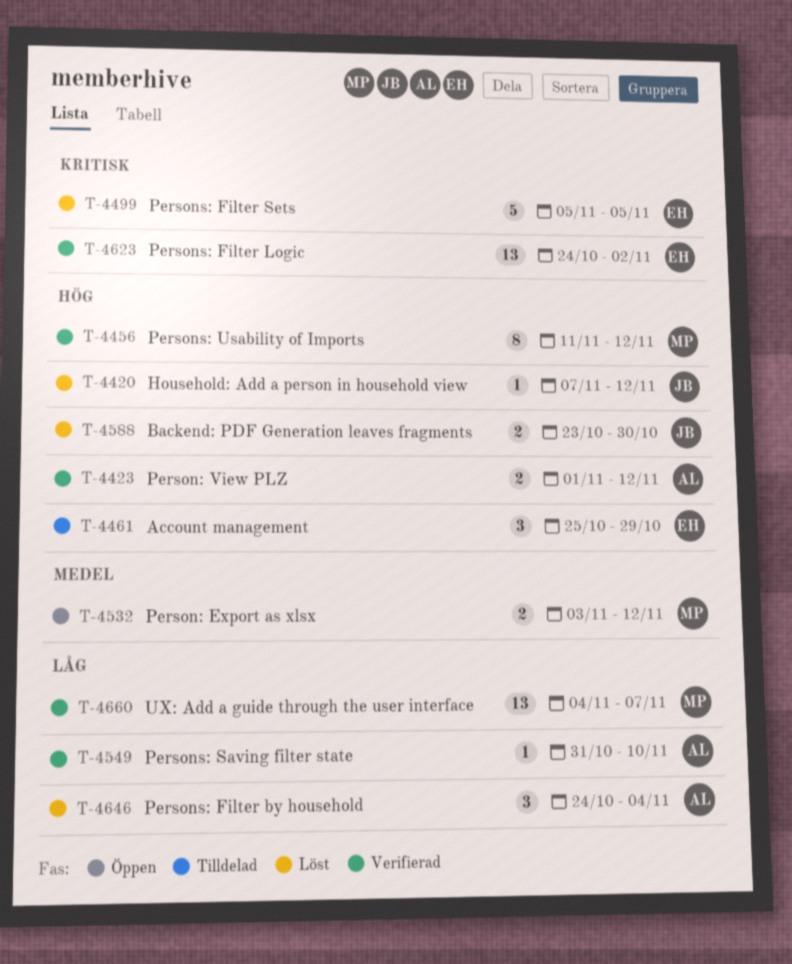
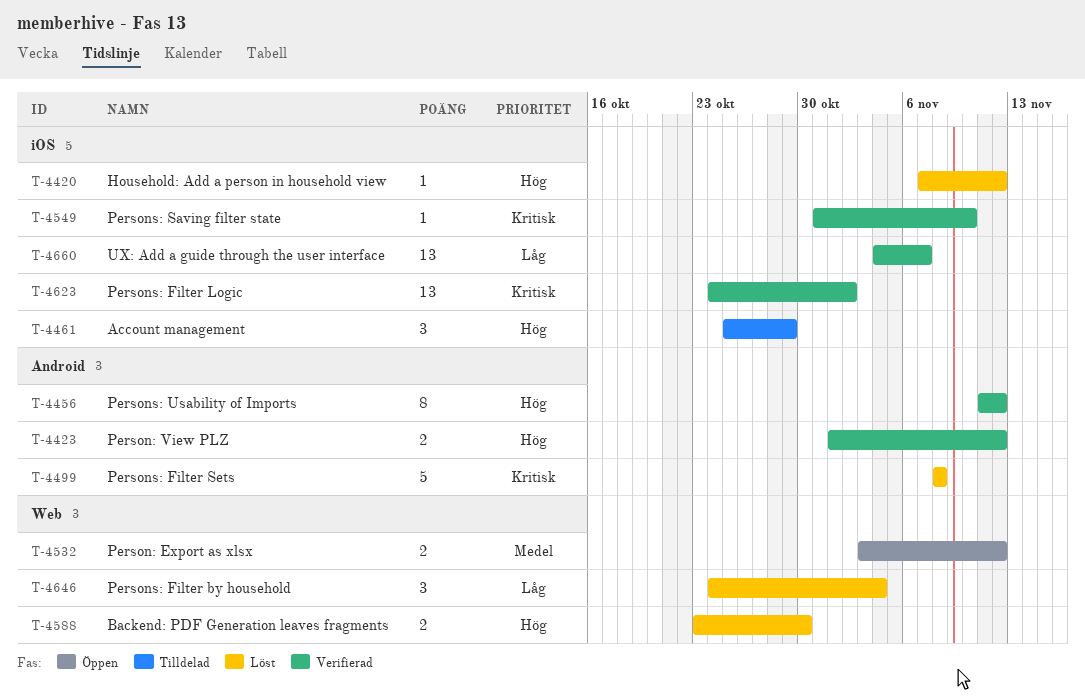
T-4499, start: Nov 5 -> Nov 8
T-4499, due: Nov 5 -> Nov 8
T-4549, priority: Låg -> Kritisk

